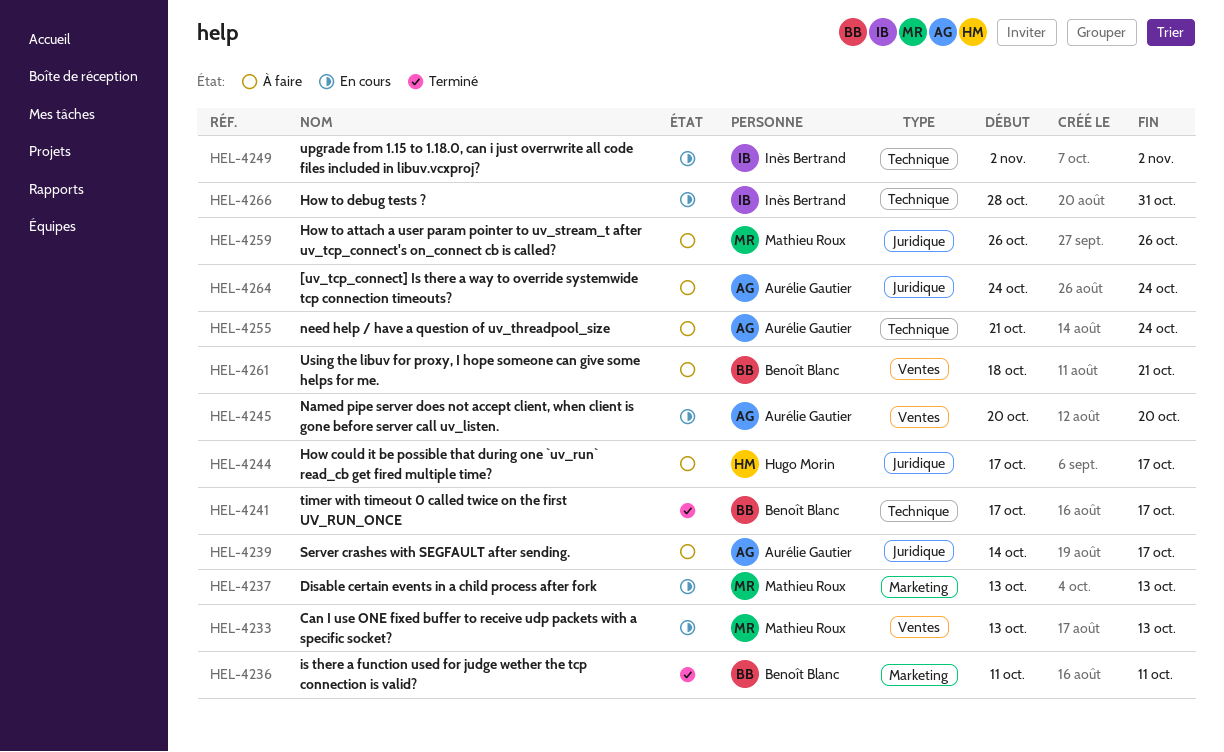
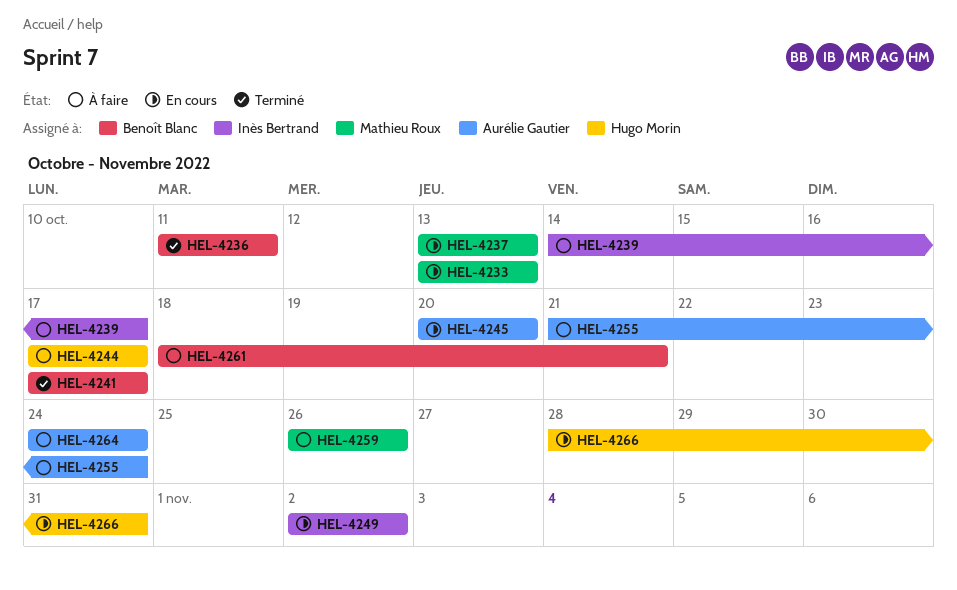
HEL-4239, owner: Aurélie Gautier -> Inès Bertrand
HEL-4266, owner: Inès Bertrand -> Hugo Morin

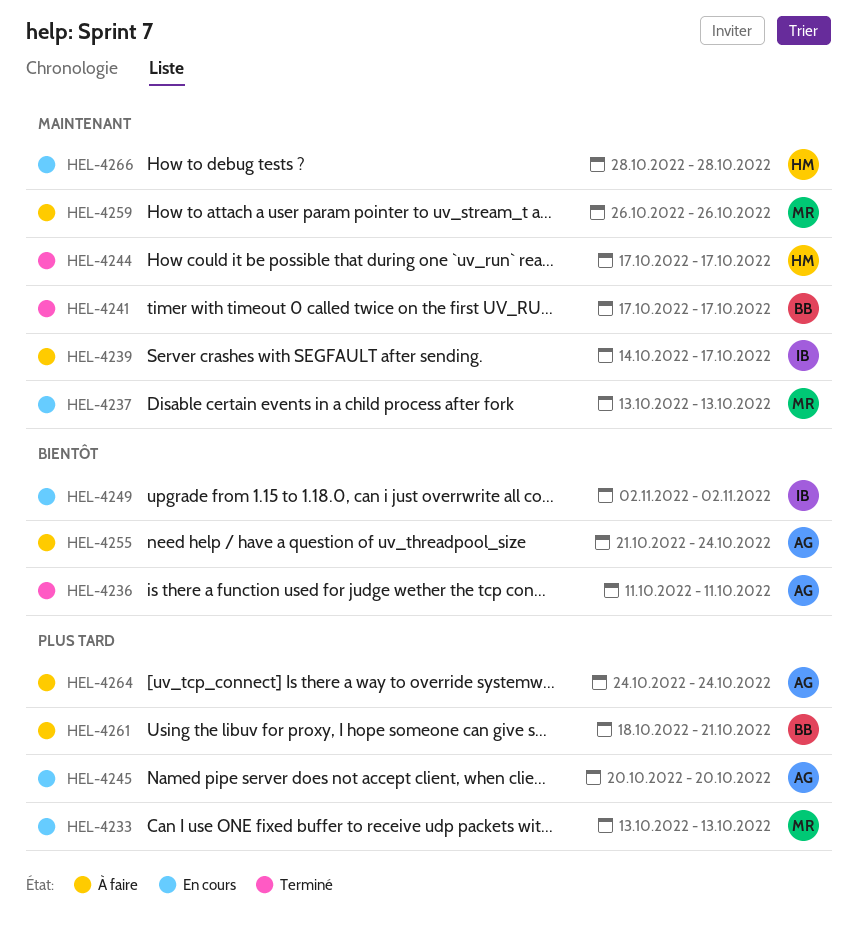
HEL-4236, owner: Benoît Blanc -> Aurélie Gautier
HEL-4244, status: À faire -> Terminé
HEL-4266, due: Oct 31 -> Oct 28

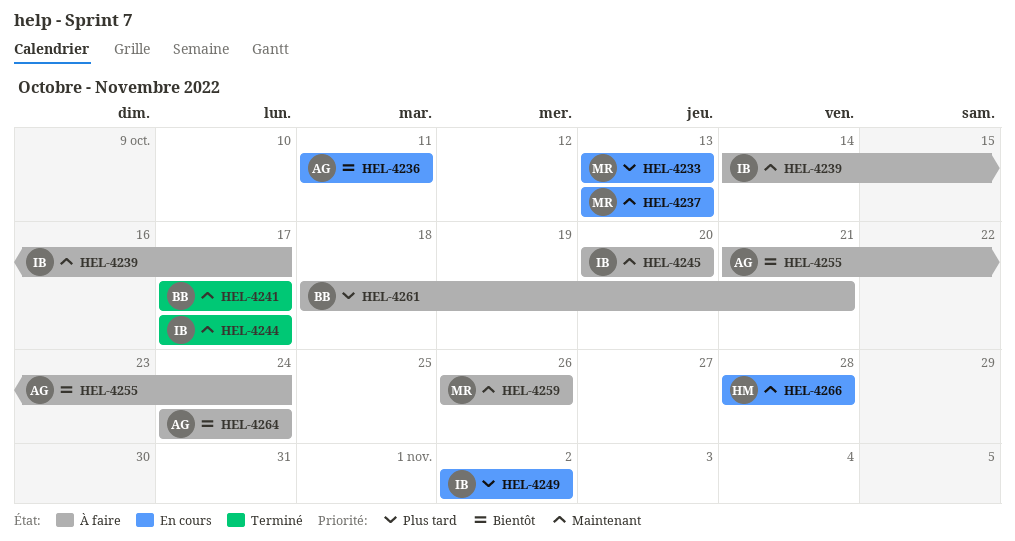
HEL-4236, status: Terminé -> En cours
HEL-4244, owner: HM -> IB
HEL-4245, status: En cours -> À faire
HEL-4245, owner: AG -> IB
HEL-4245, priority: Plus tard -> Maintenant
HEL-4249, priority: Bientôt -> Plus tard
HEL-4264, priority: Plus tard -> Bientôt

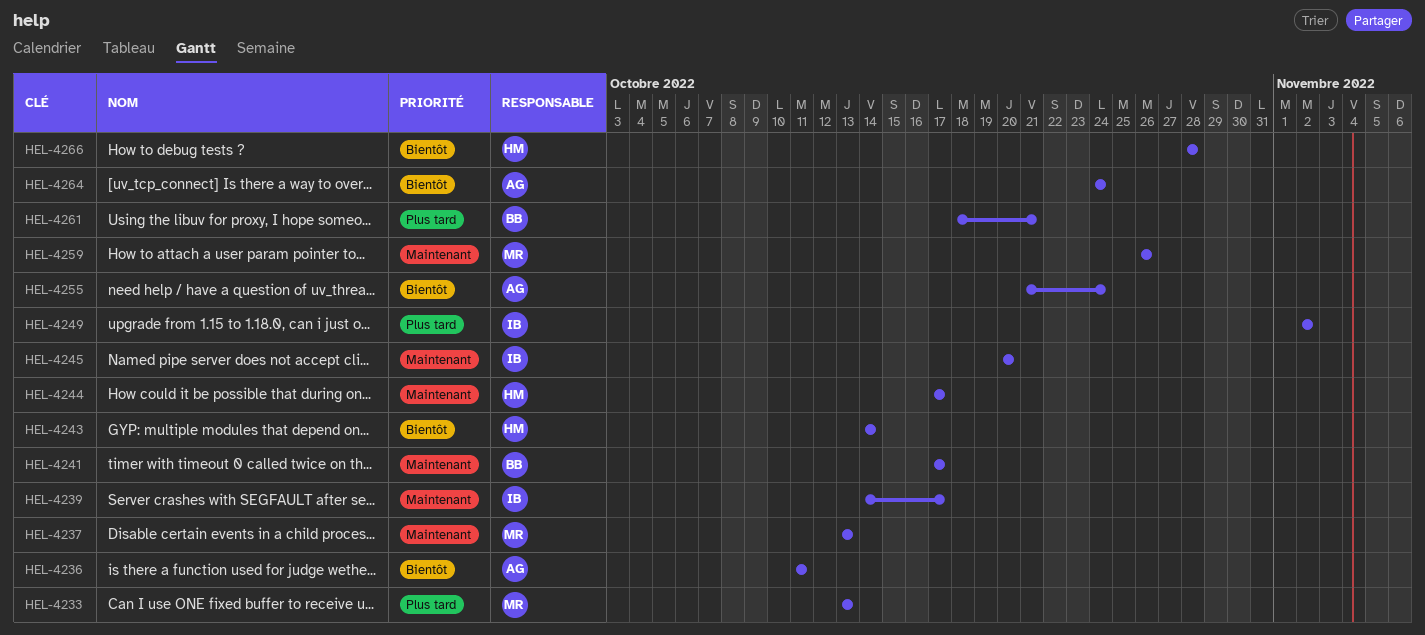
HEL-4243: none -> present
HEL-4244, owner: IB -> HM
HEL-4266, priority: Maintenant -> Bientôt

